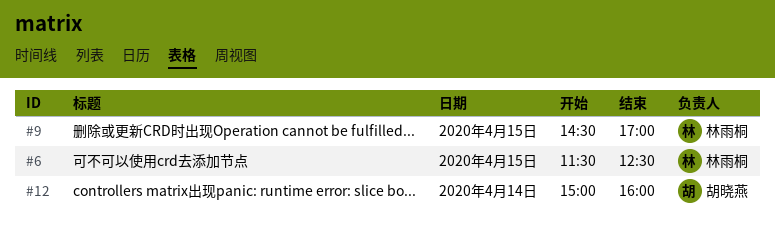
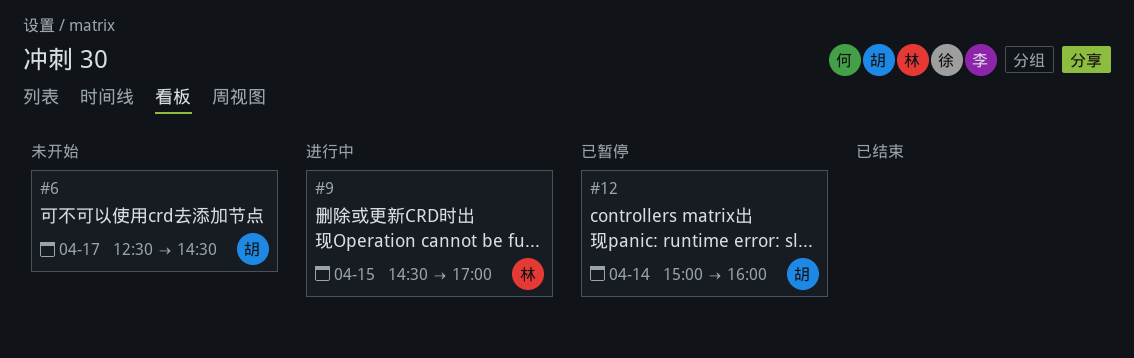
#6, owner: 林雨桐 -> 胡晓燕
#6, day: Apr 15 -> Apr 17
#6, begins: 11:30 -> 12:30
#6, ends: 12:30 -> 14:30

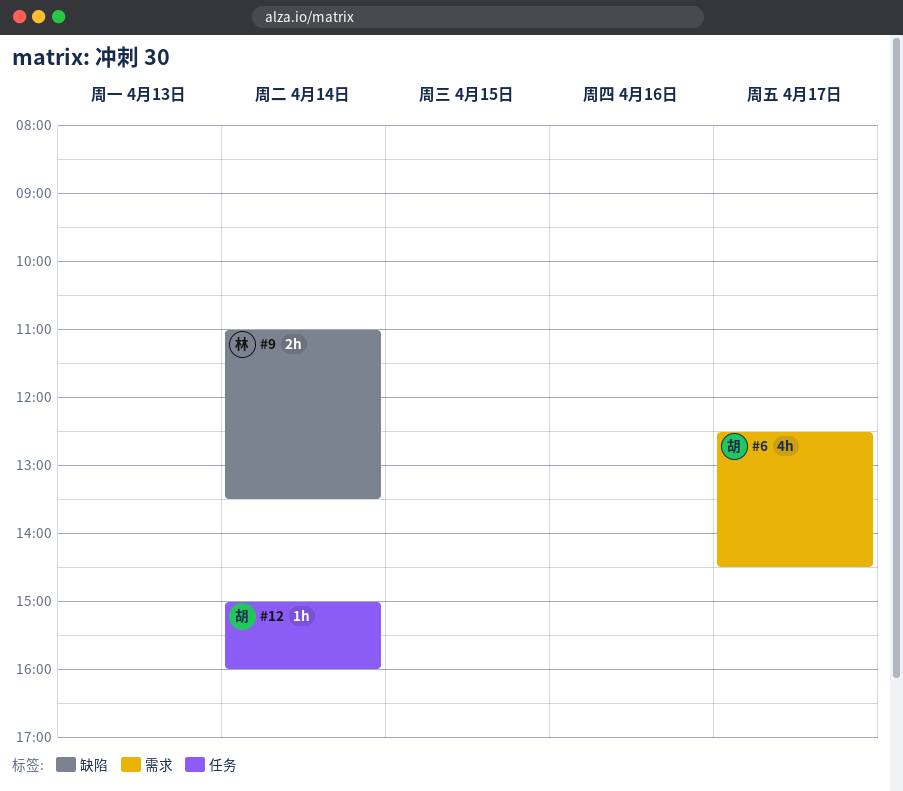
#9, day: Apr 15 -> Apr 14
#9, begins: 14:30 -> 11:00
#9, ends: 17:00 -> 13:30

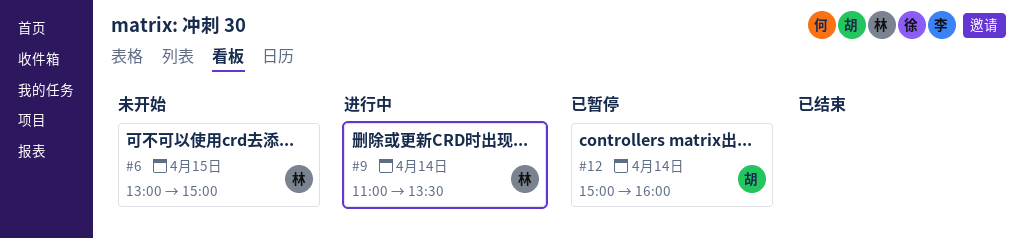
#6, owner: 胡 -> 林
#6, day: Apr 17 -> Apr 15
#6, begins: 12:30 -> 13:00
#6, ends: 14:30 -> 15:00

